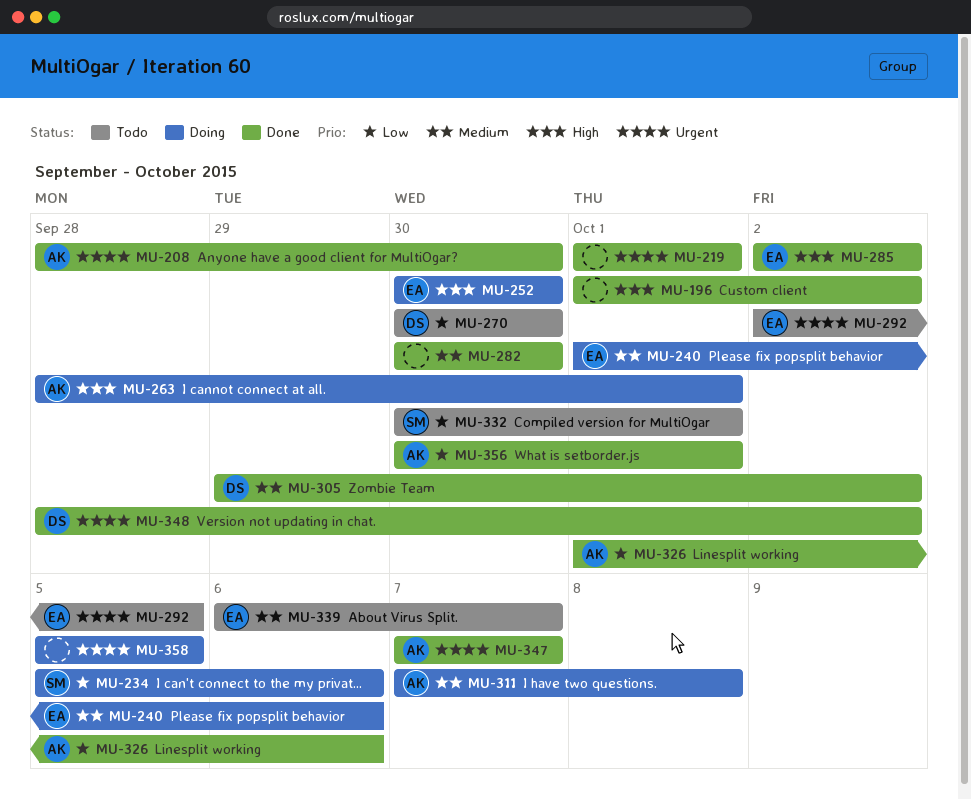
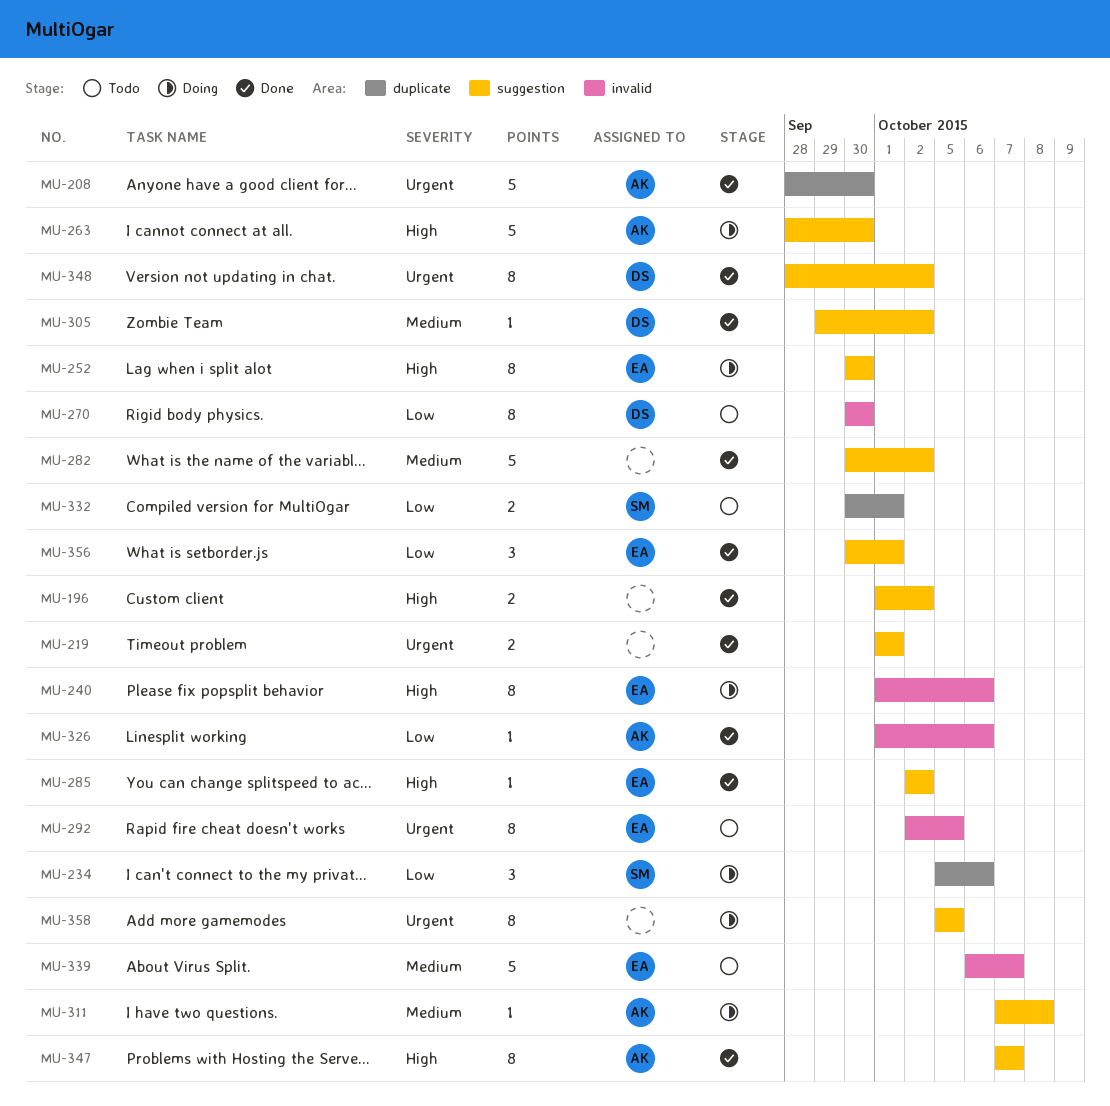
MU-240, priority: Medium -> High
MU-263, due: Oct 1 -> Sep 30
MU-282, due: Sep 30 -> Oct 2
MU-347, priority: Urgent -> High
MU-356, owner: AK -> EA

